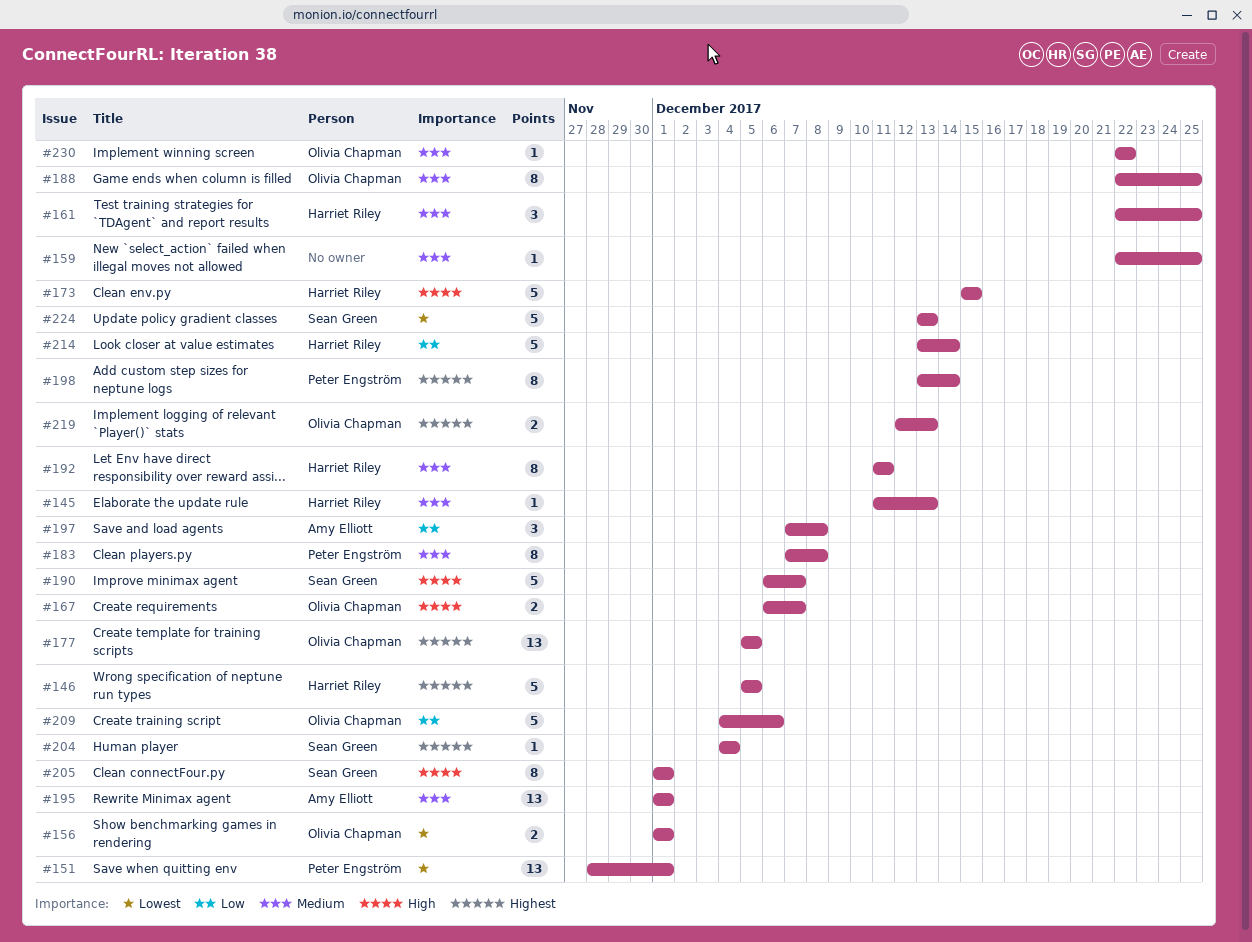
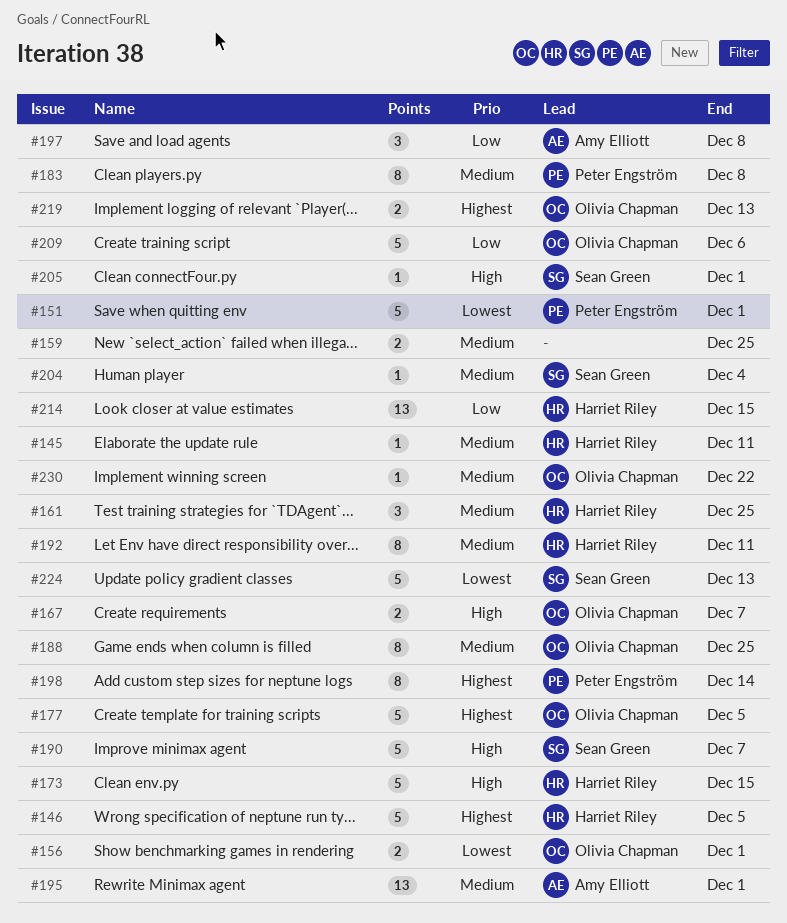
#145, due: Dec 13 -> Dec 11
#151, estimate: 13 -> 5
#159, estimate: 1 -> 2
#177, estimate: 13 -> 5
#204, priority: Highest -> Medium
#205, estimate: 8 -> 1
#214, estimate: 5 -> 13
#214, due: Dec 14 -> Dec 15

